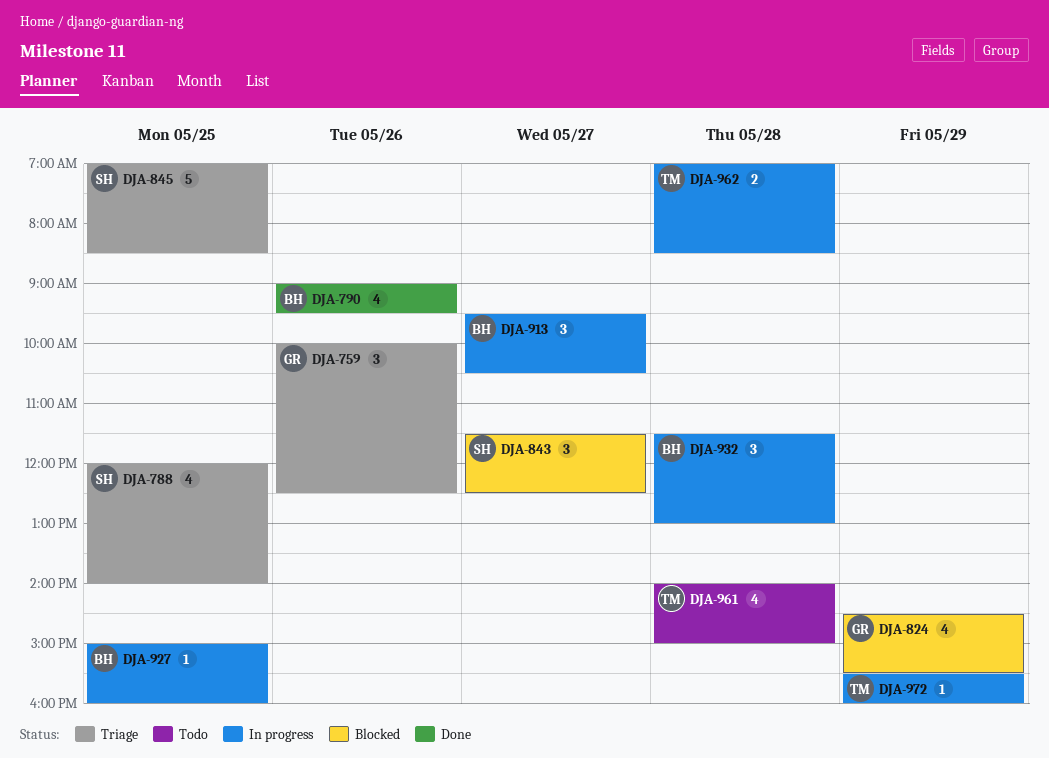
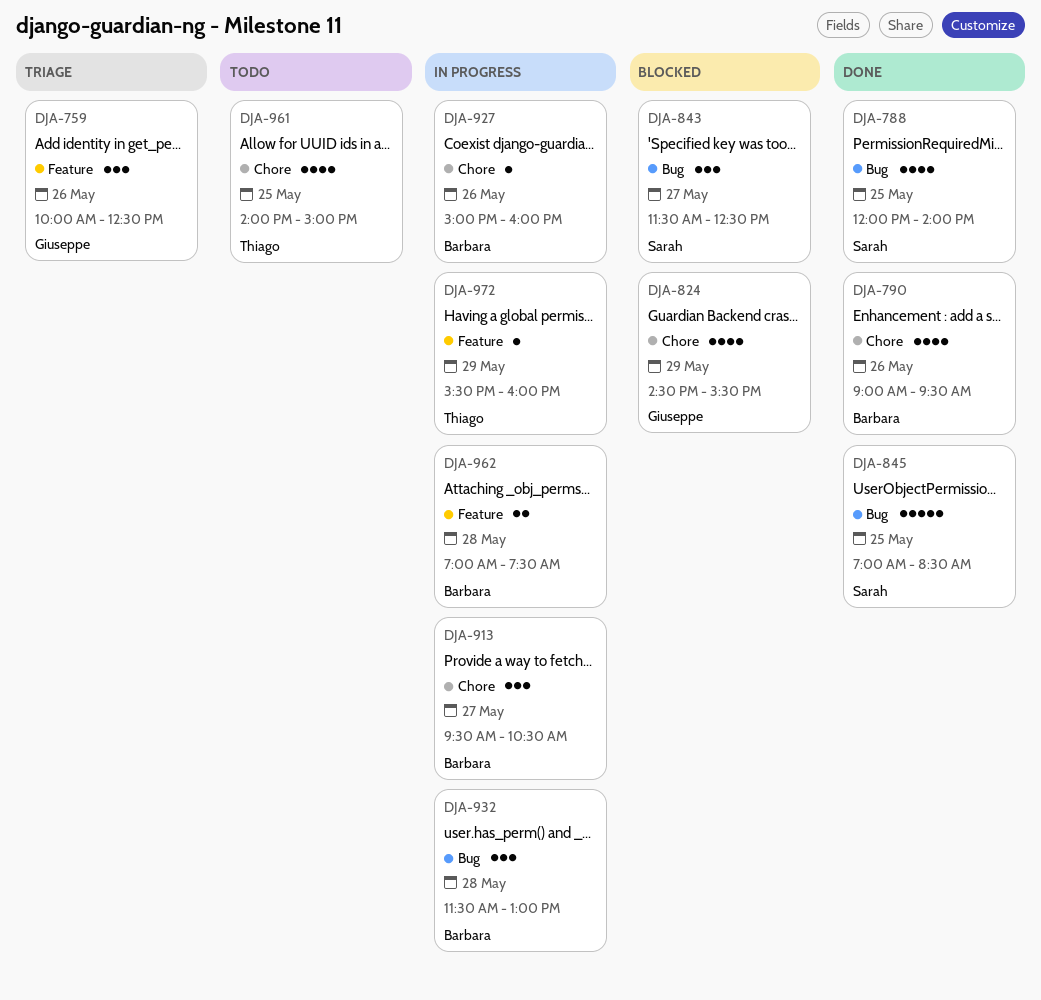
DJA-788, status: Triage -> Done
DJA-845, status: Triage -> Done
DJA-927, day: May 25 -> May 26
DJA-961, day: May 28 -> May 25
DJA-962, owner: Thiago -> Barbara
DJA-962, ends: 08:30 -> 07:30

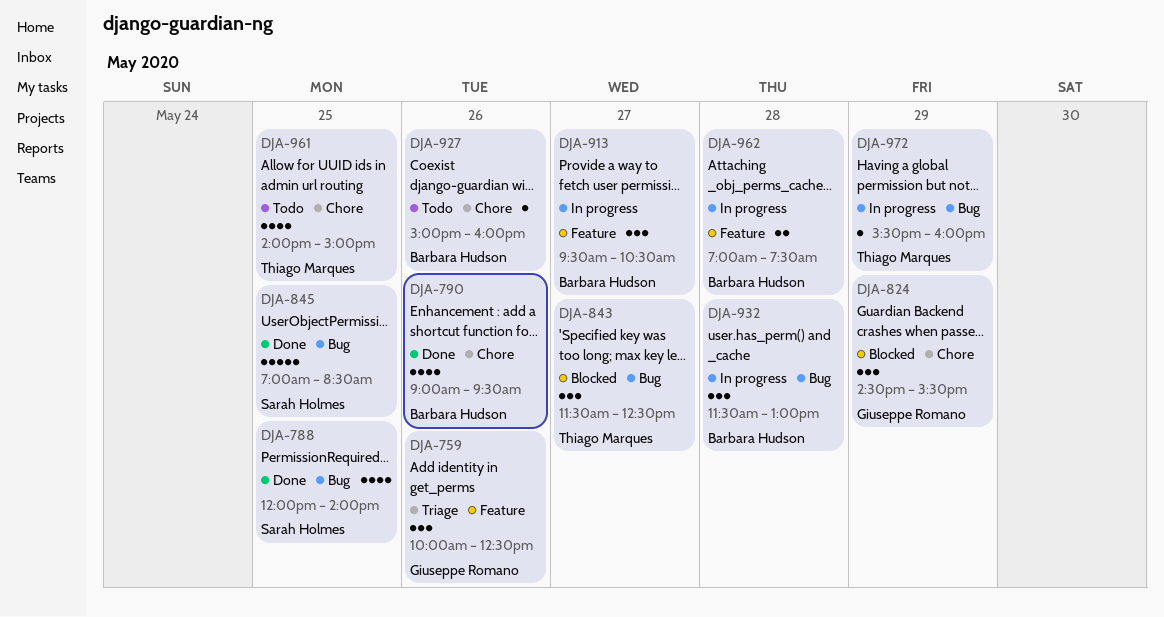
DJA-824, estimate: 4 -> 3
DJA-843, owner: Sarah Holmes -> Thiago Marques
DJA-913, label: Chore -> Feature
DJA-927, status: In progress -> Todo
DJA-972, label: Feature -> Bug

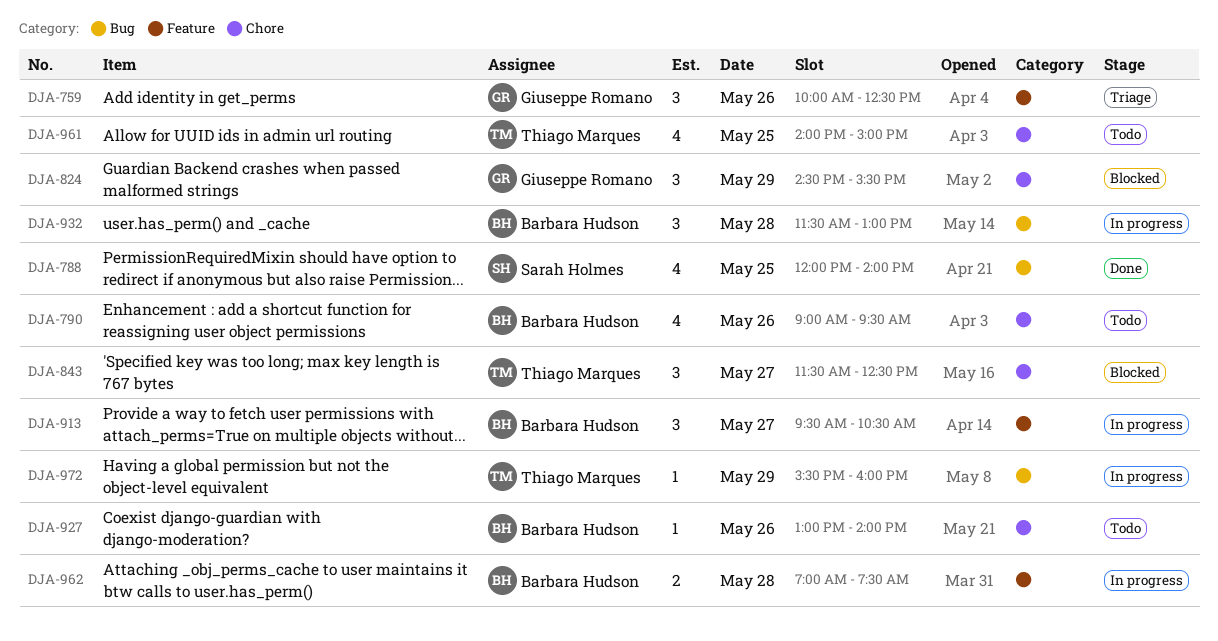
DJA-790, status: Done -> Todo
DJA-843, label: Bug -> Chore
DJA-845: present -> none
DJA-927, begins: 15:00 -> 13:00
DJA-927, ends: 16:00 -> 14:00

